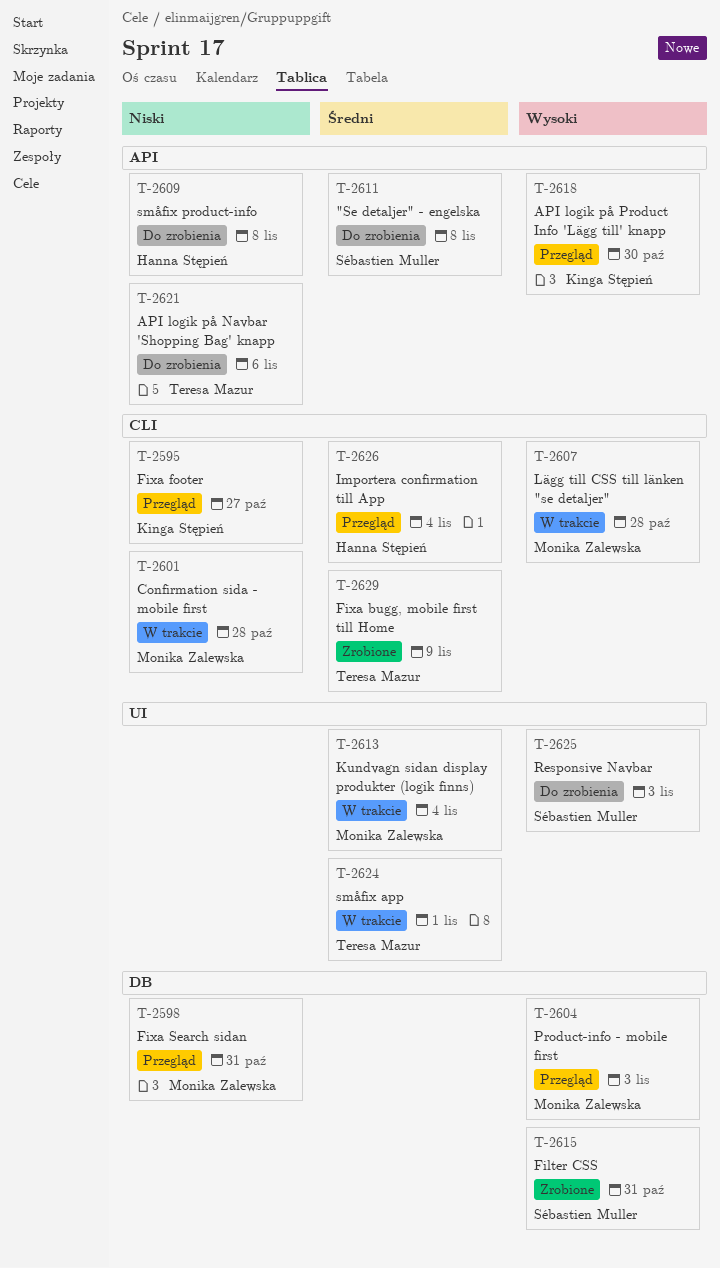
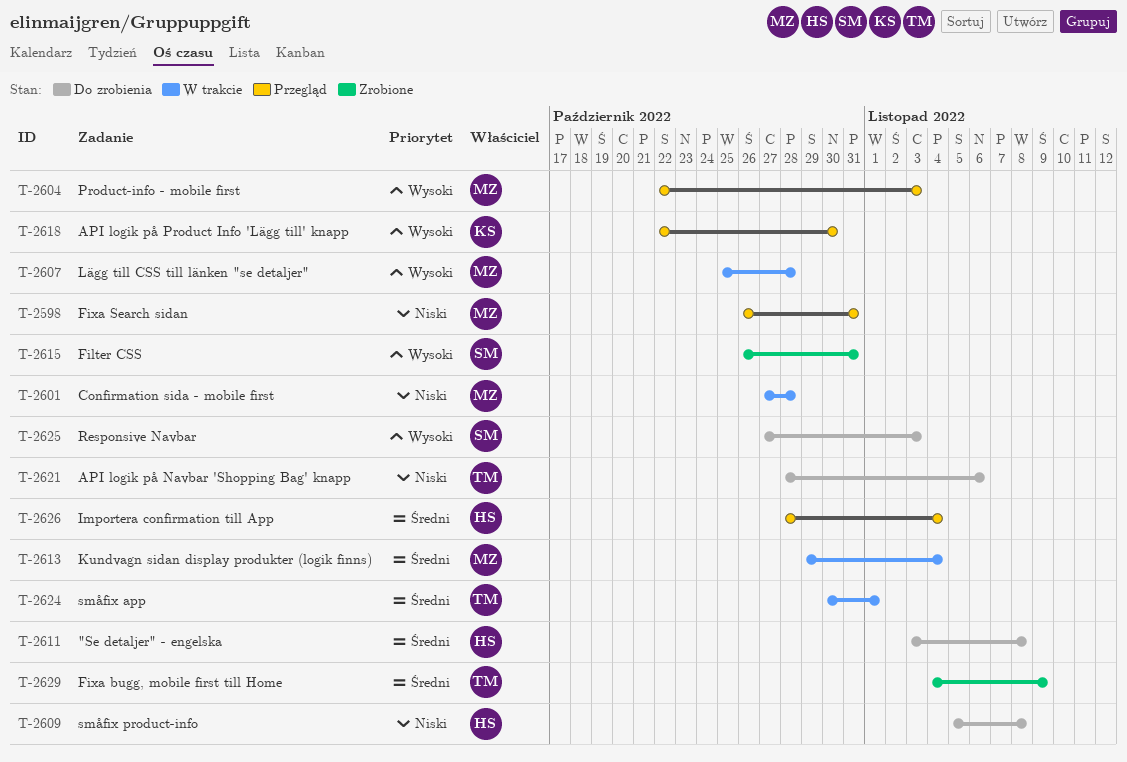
T-2595: present -> none
T-2611, owner: Sébastien Muller -> Hanna Stępień

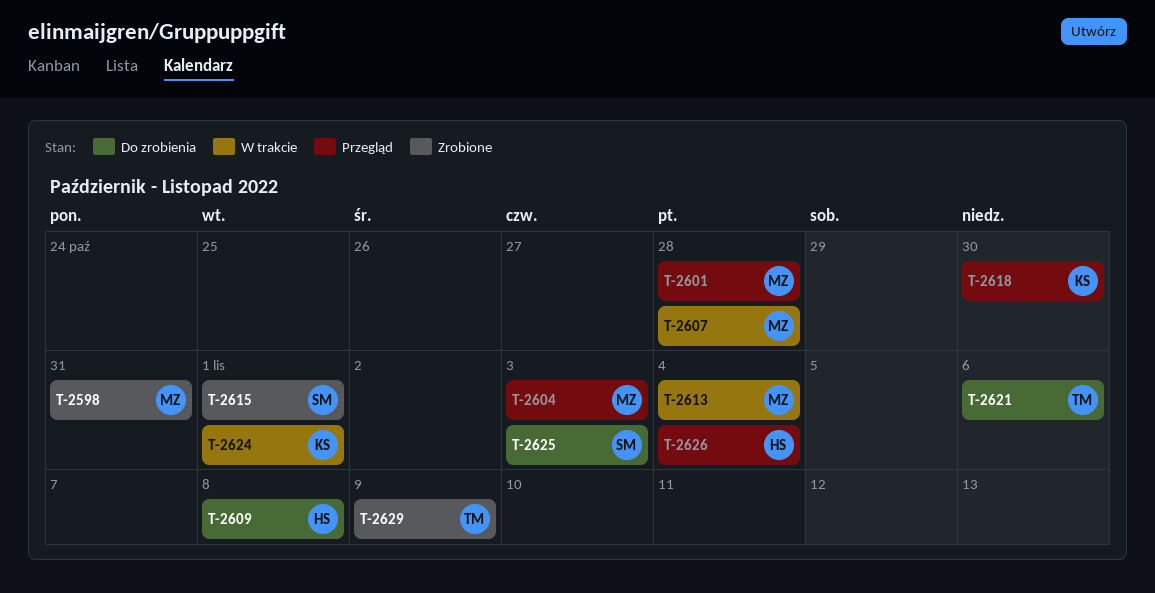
T-2598, status: Przegląd -> Zrobione
T-2601, status: W trakcie -> Przegląd
T-2611: present -> none
T-2615, due: Oct 31 -> Nov 1
T-2624, owner: TM -> KS

